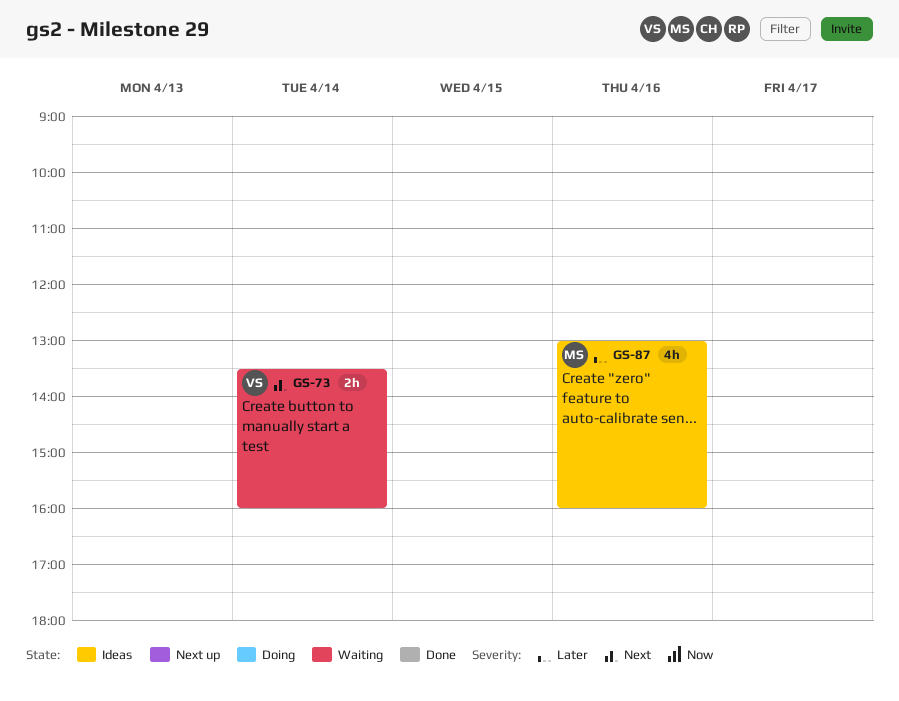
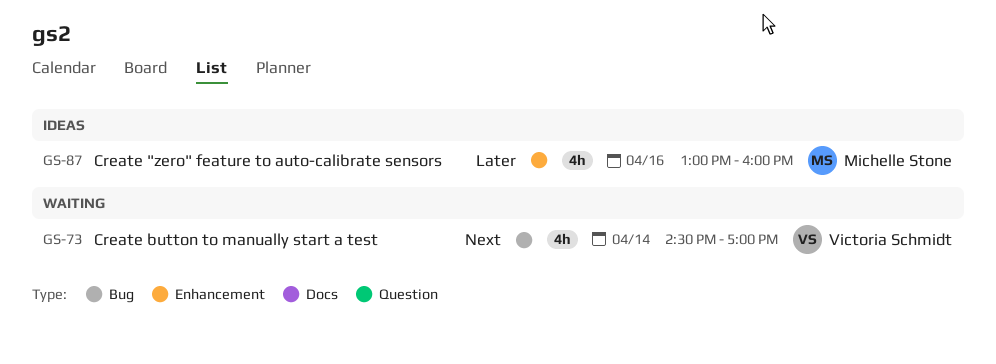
GS-73, estimate: 2h -> 4h
GS-73, begins: 13:30 -> 14:30
GS-73, ends: 16:00 -> 17:00

